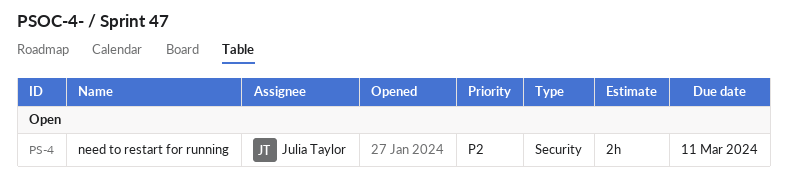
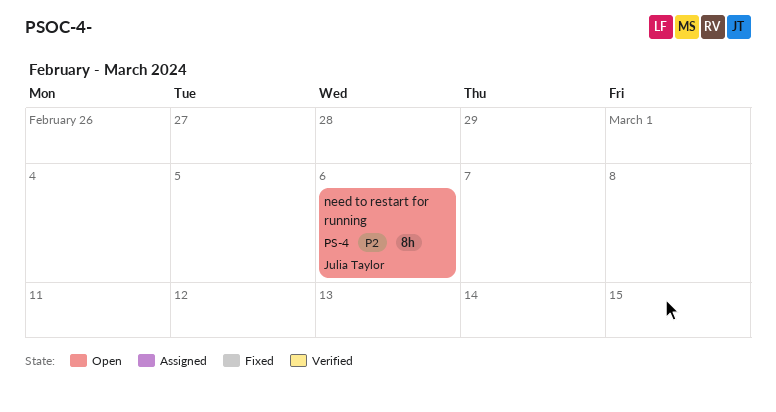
PS-4, estimate: 2h -> 8h
PS-4, due: Mar 11 -> Mar 6

